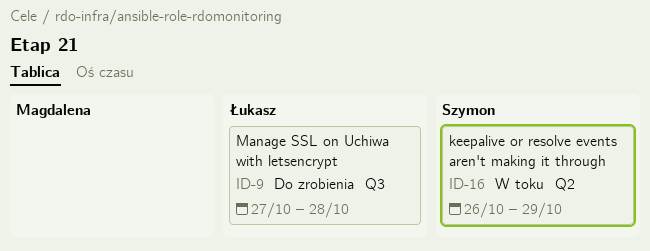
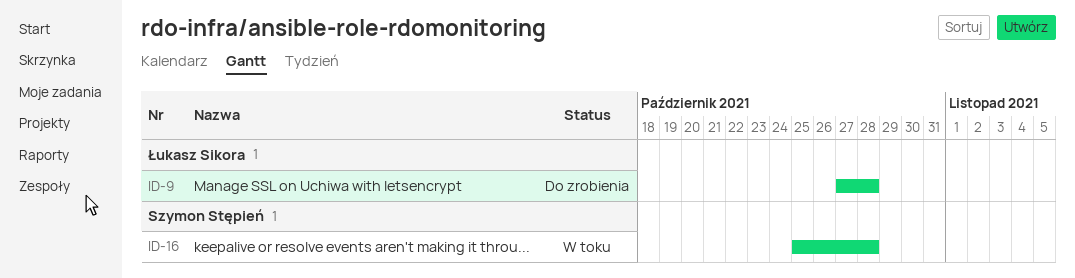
ID-16, start: Oct 26 -> Oct 25
ID-16, due: Oct 29 -> Oct 28

